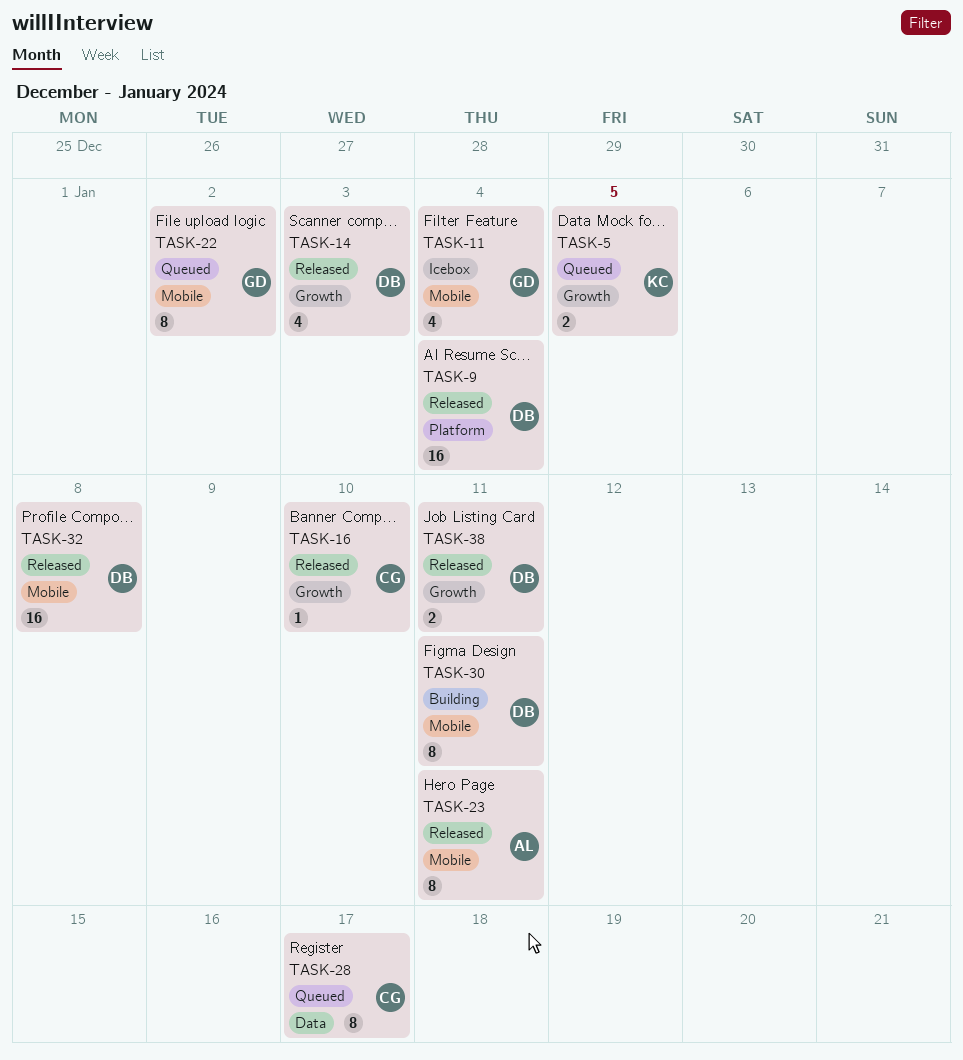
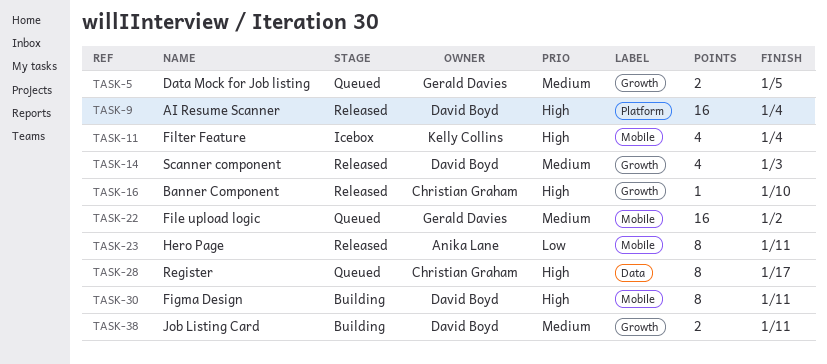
TASK-5, owner: Kelly Collins -> Gerald Davies
TASK-11, owner: Gerald Davies -> Kelly Collins
TASK-22, estimate: 8 -> 16
TASK-32: present -> none
TASK-38, status: Released -> Building

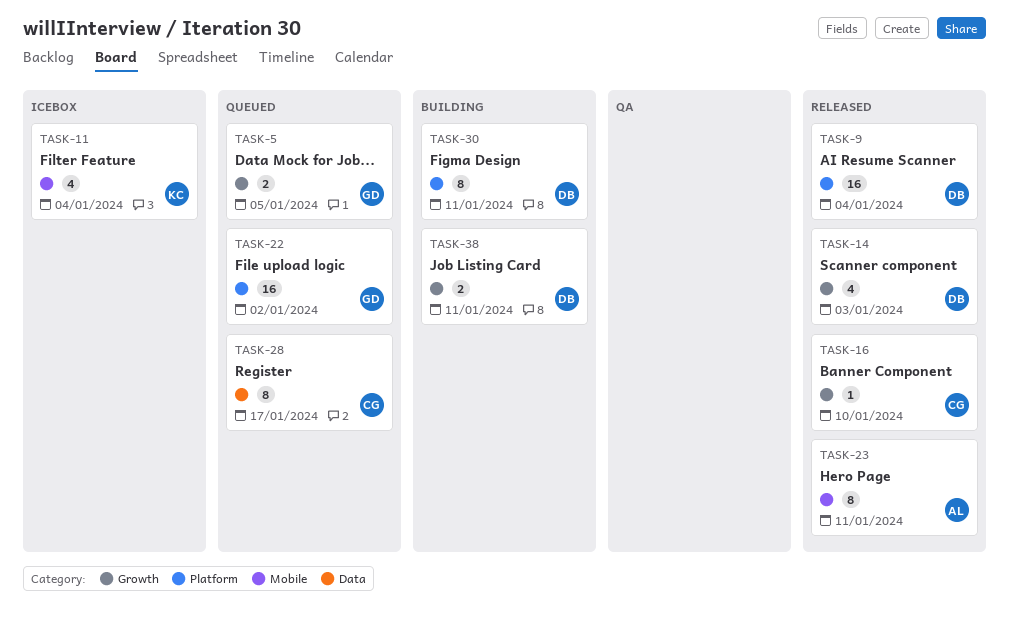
TASK-22, label: Mobile -> Platform
TASK-30, label: Mobile -> Platform

